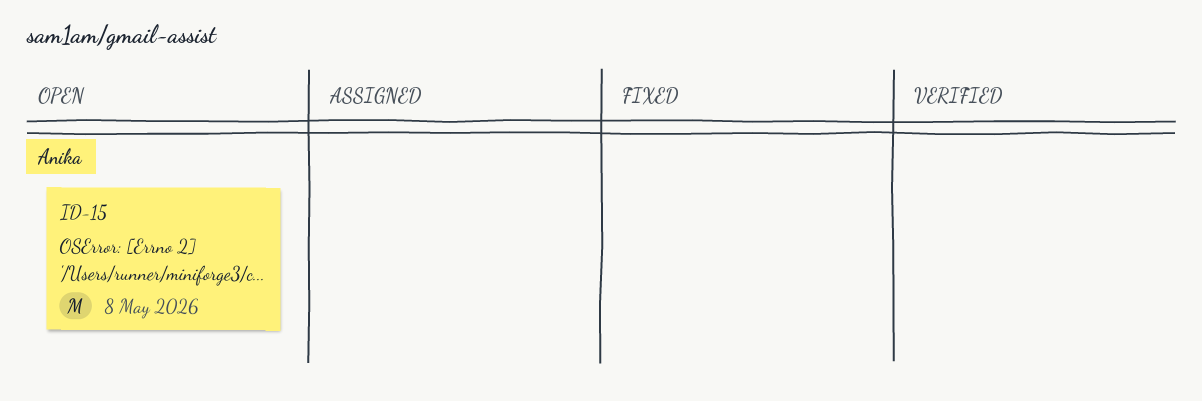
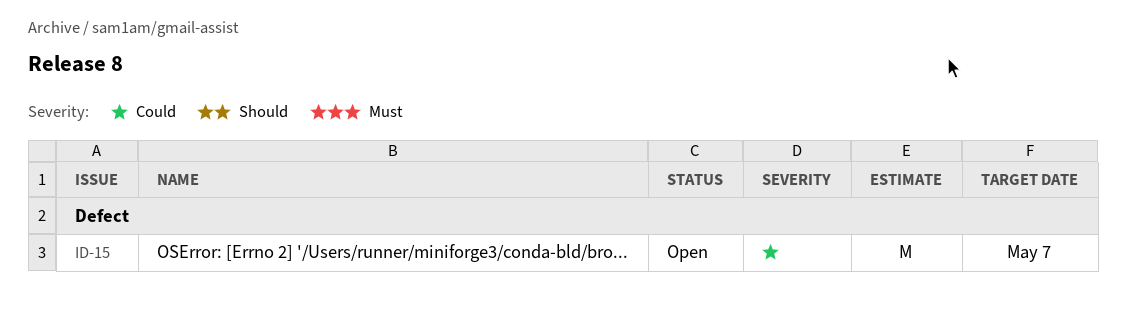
ID-15, due: May 8 -> May 7

